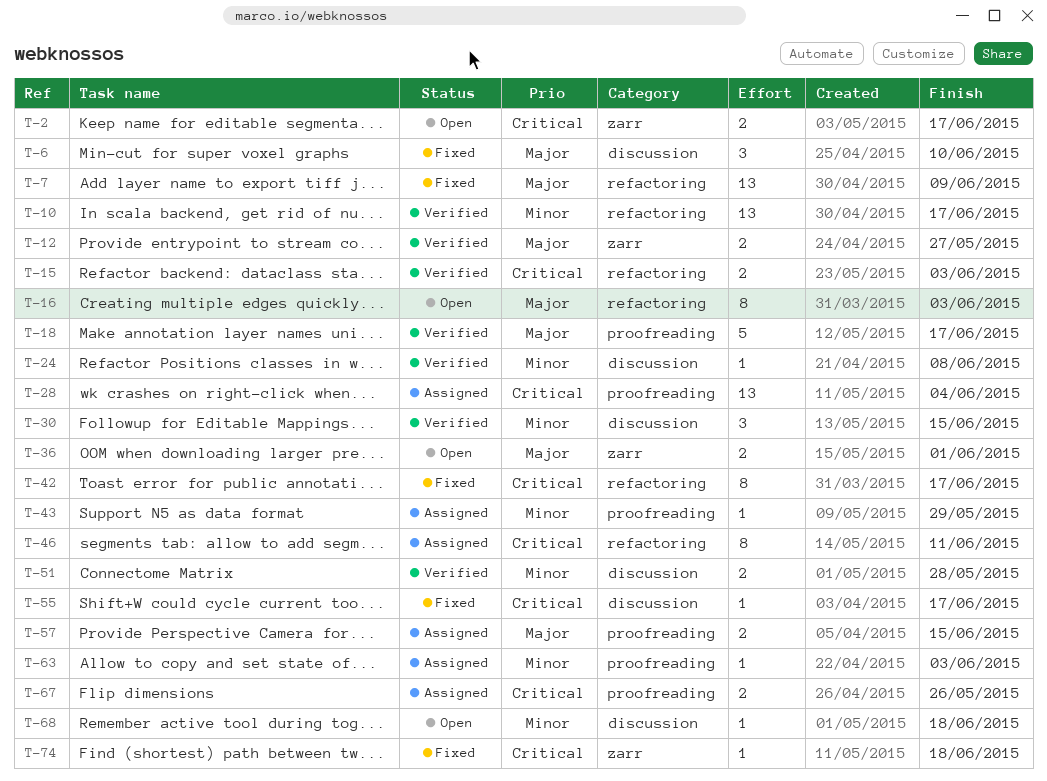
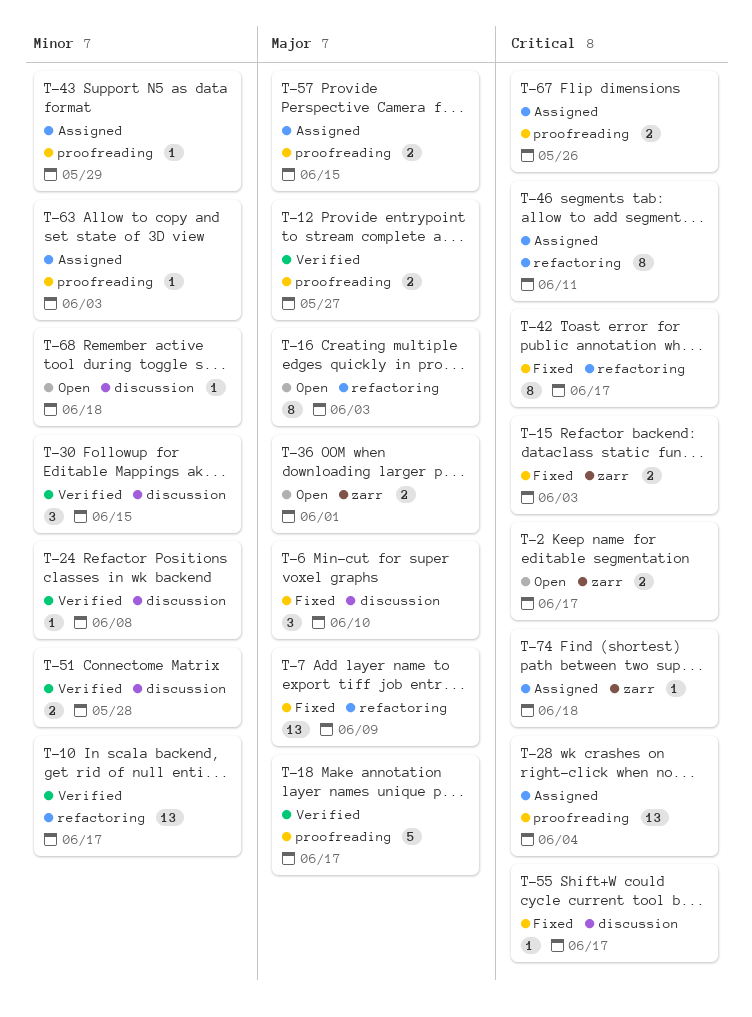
T-12, label: zarr -> proofreading
T-15, status: Verified -> Fixed
T-15, label: refactoring -> zarr
T-74, status: Fixed -> Assigned

